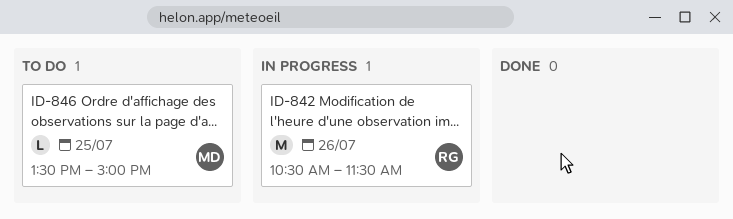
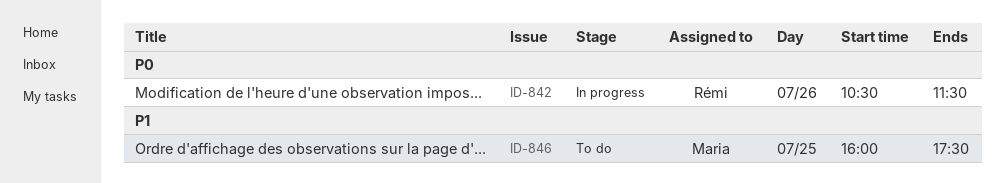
ID-846, begins: 13:30 -> 16:00
ID-846, ends: 15:00 -> 17:30

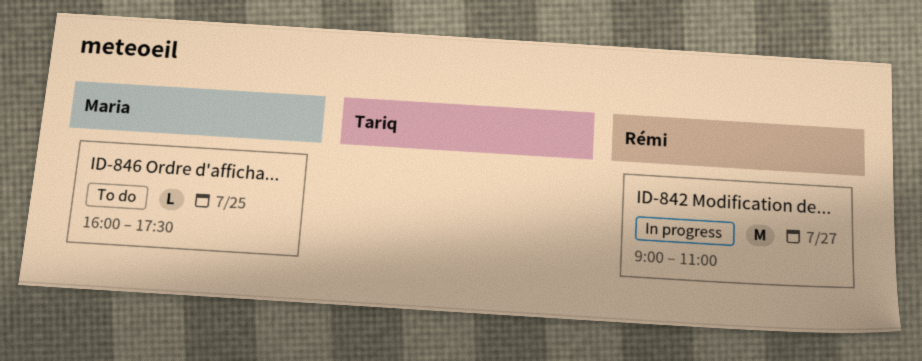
ID-842, day: Jul 26 -> Jul 27
ID-842, begins: 10:30 -> 09:00
ID-842, ends: 11:30 -> 11:00

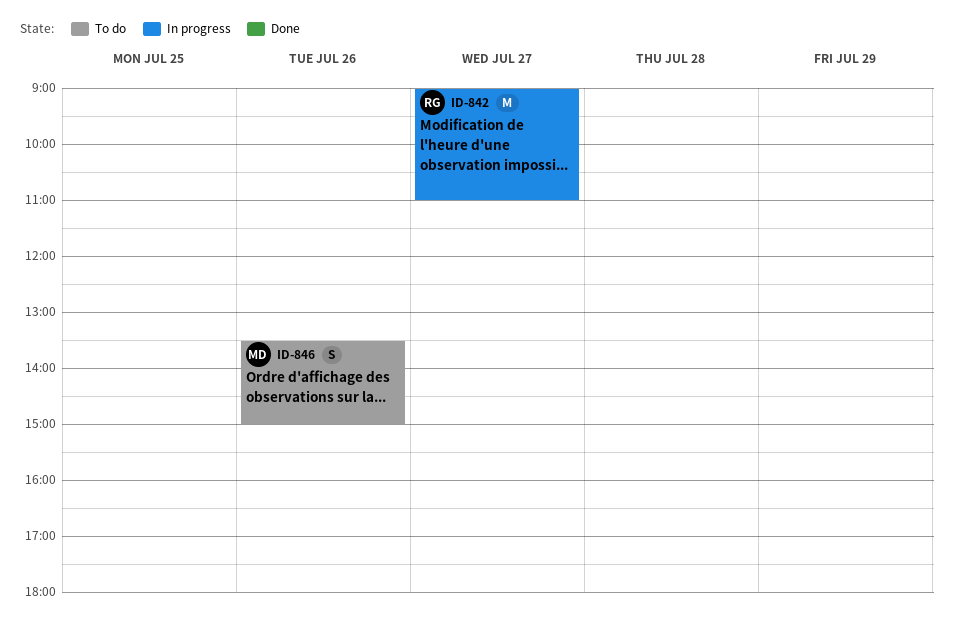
ID-846, estimate: L -> S
ID-846, day: Jul 25 -> Jul 26
ID-846, begins: 16:00 -> 13:30
ID-846, ends: 17:30 -> 15:00

